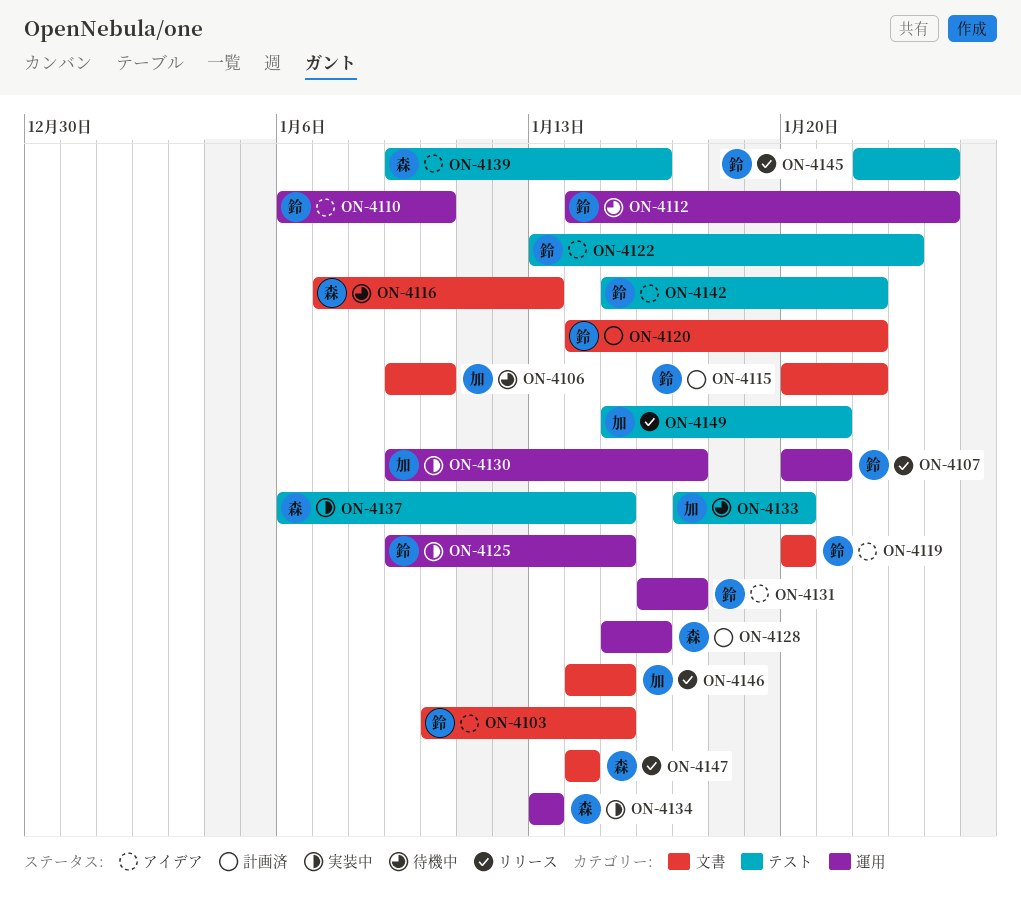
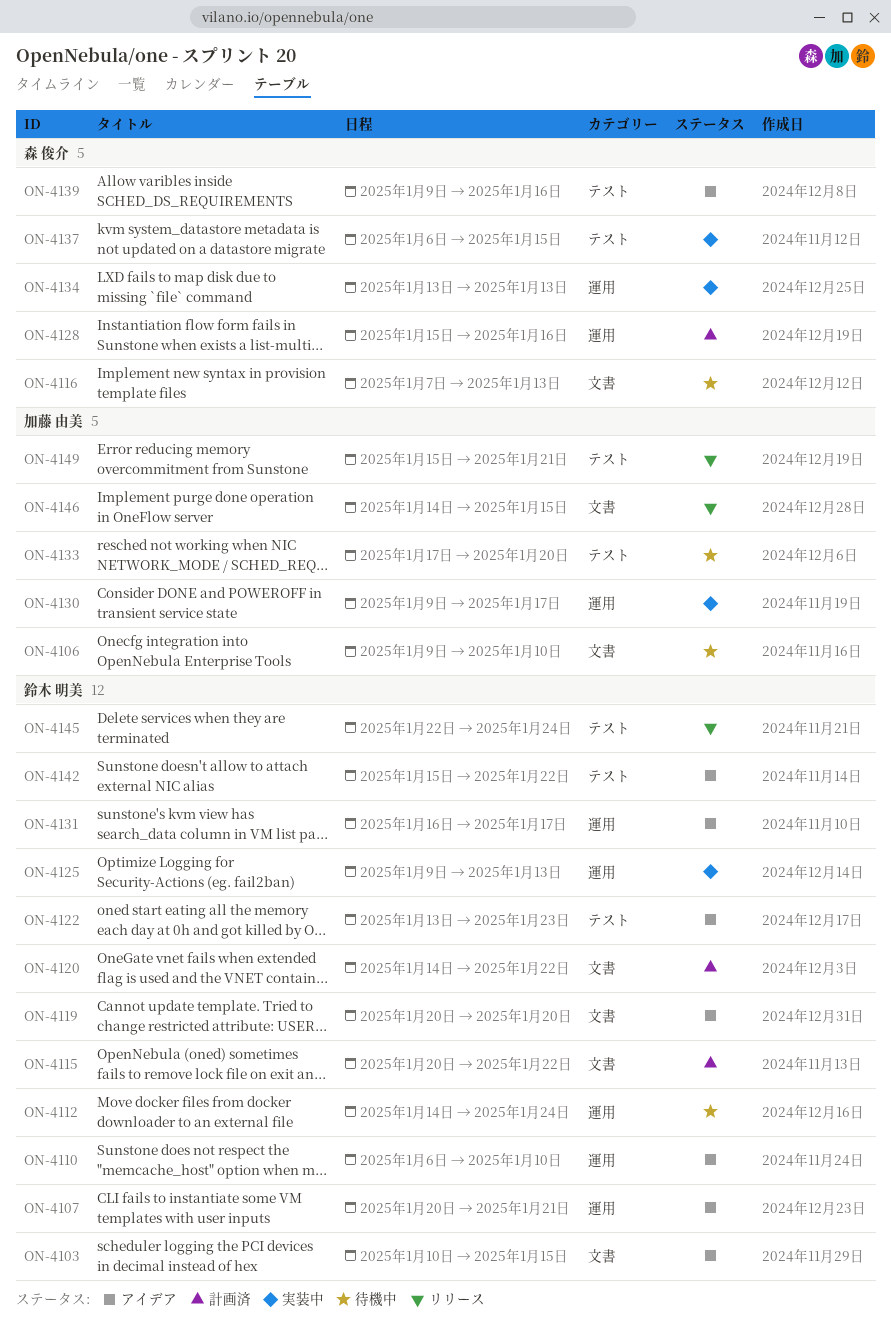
ON-4107, status: リリース -> アイデア
ON-4125, due: Jan 15 -> Jan 13
ON-4147: present -> none

